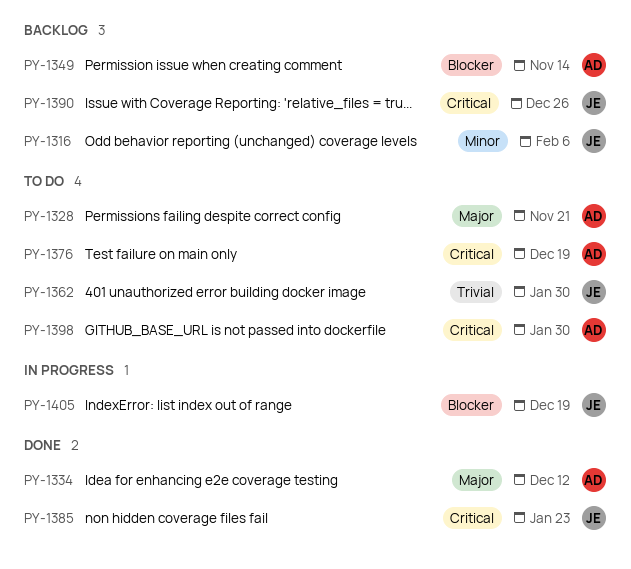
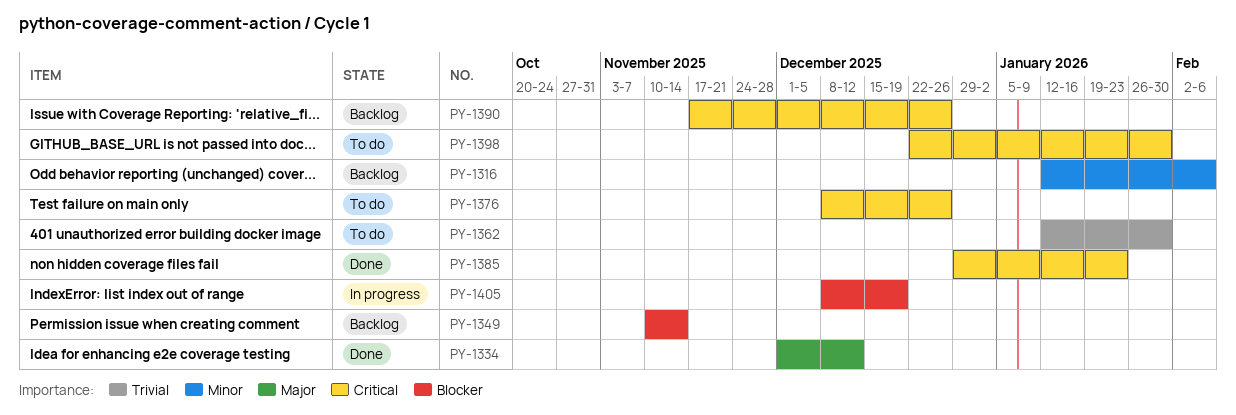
PY-1328: present -> none
PY-1376, due: Dec 19 -> Dec 26

